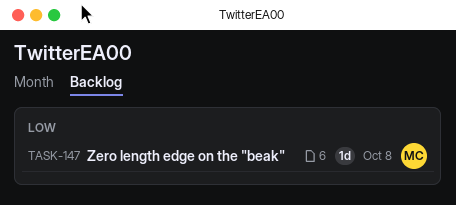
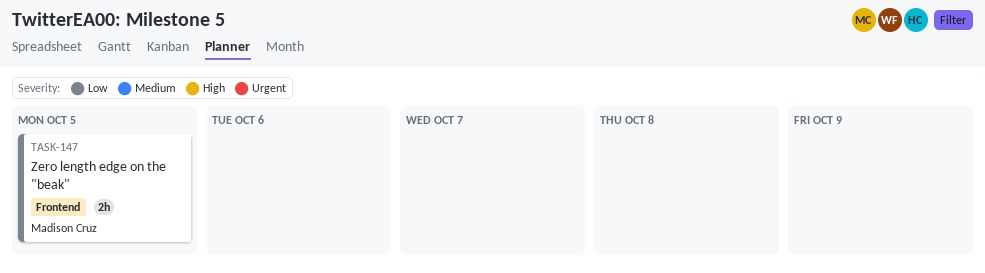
TASK-147, estimate: 1d -> 2h
TASK-147, due: Oct 8 -> Oct 5

